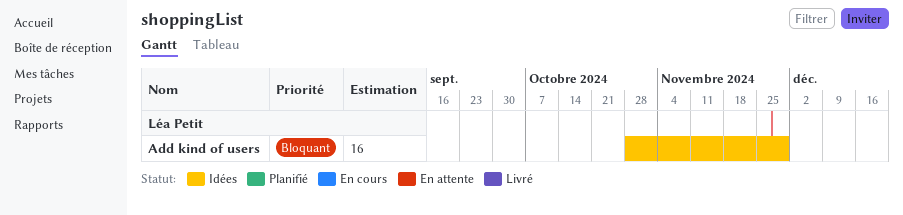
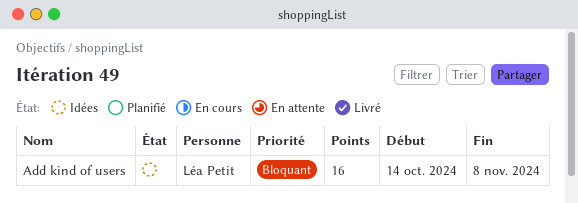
Add kind of users, start: Oct 28 -> Oct 14
Add kind of users, due: Nov 29 -> Nov 8

